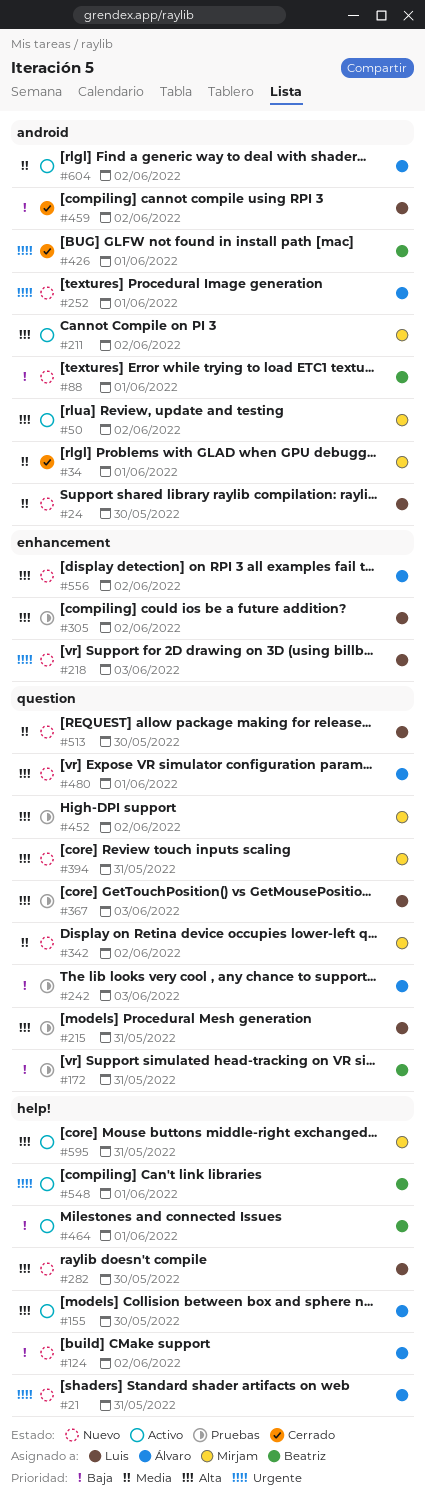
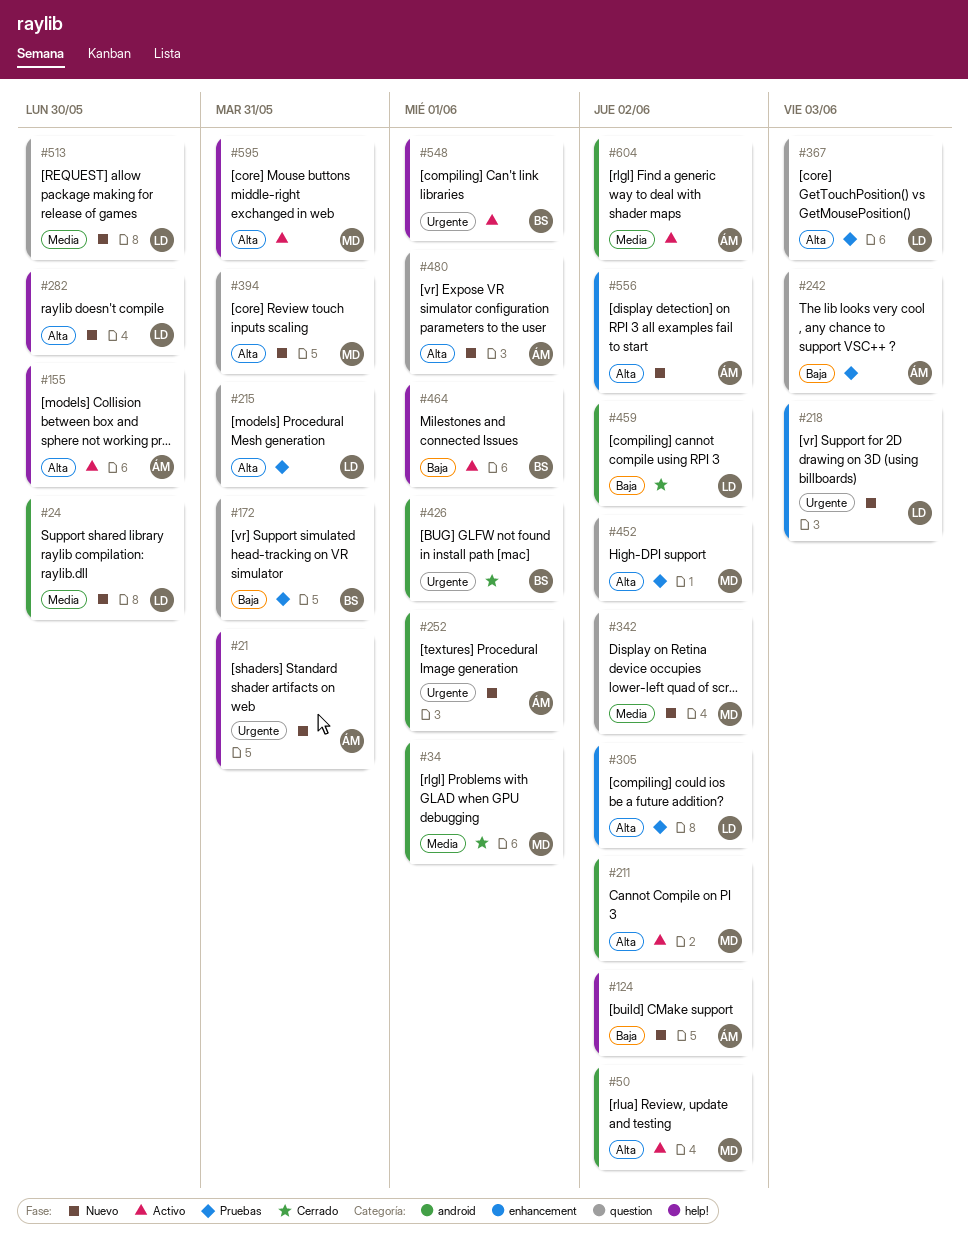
#88: present -> none

